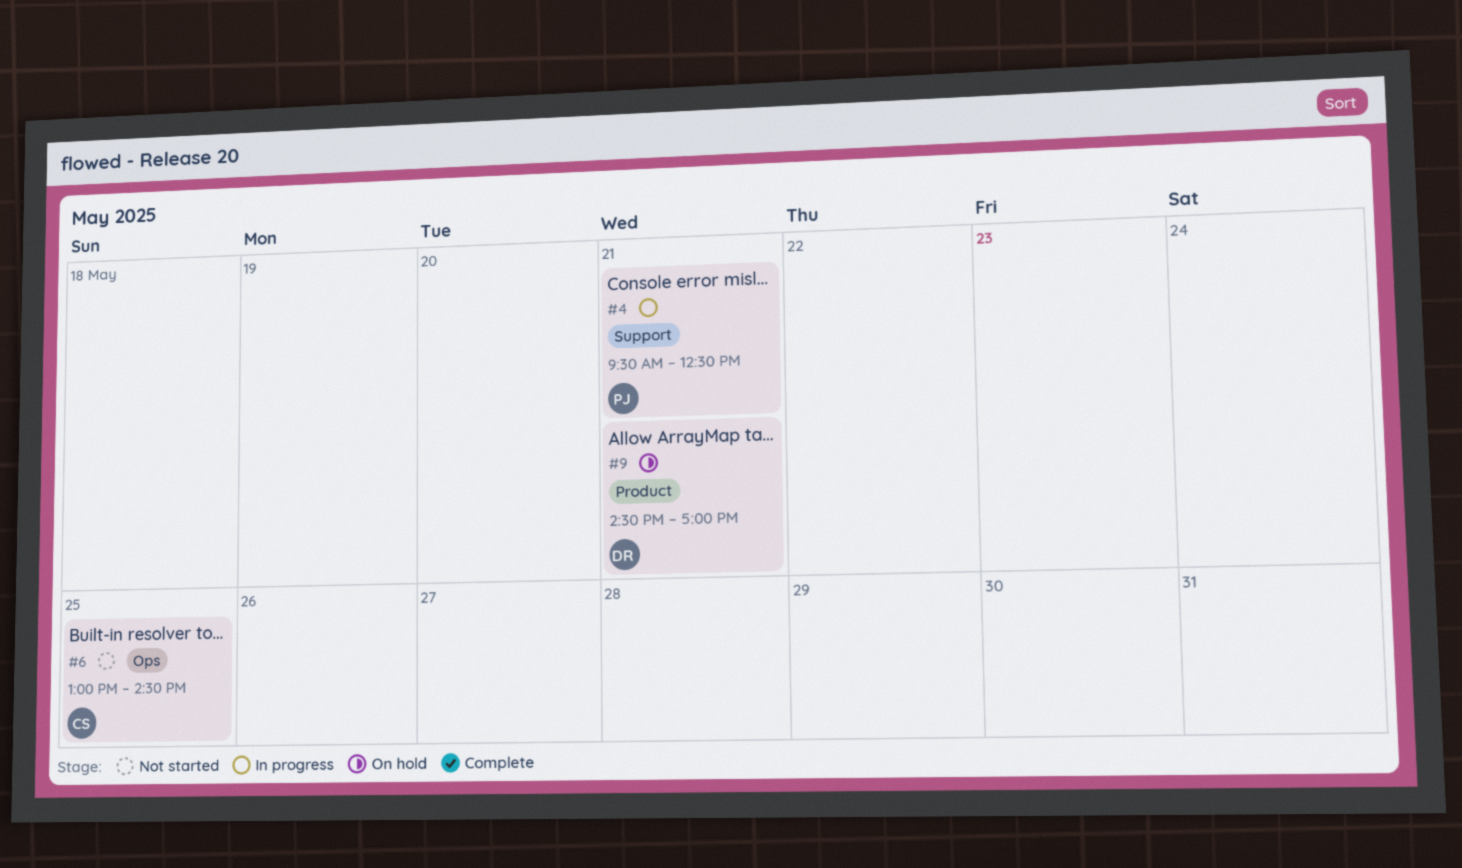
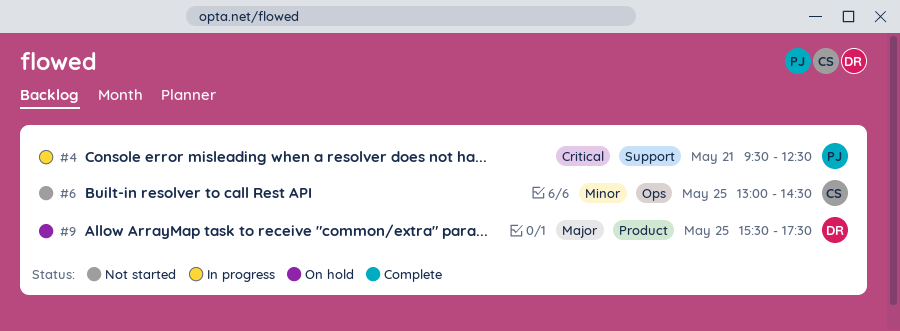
#9, day: May 21 -> May 25
#9, begins: 14:30 -> 15:30
#9, ends: 17:00 -> 17:30

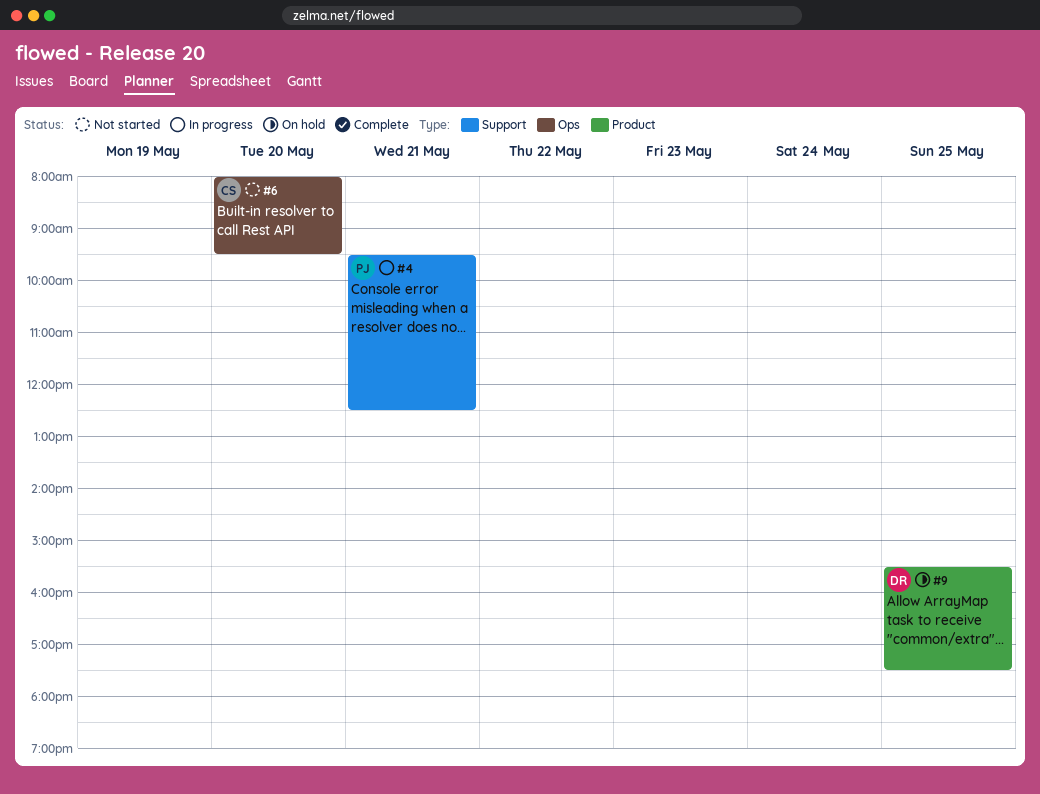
#6, day: May 25 -> May 20
#6, begins: 13:00 -> 08:00
#6, ends: 14:30 -> 09:30

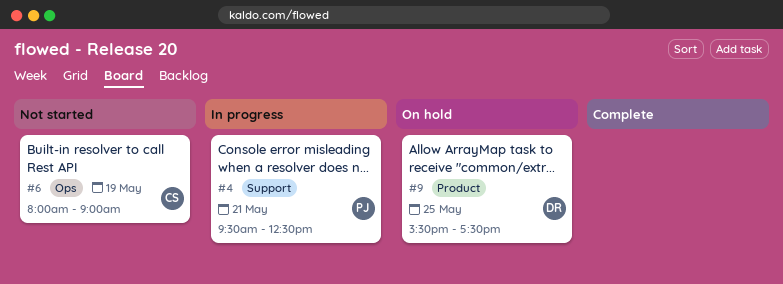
#6, day: May 20 -> May 19
#6, ends: 09:30 -> 09:00

